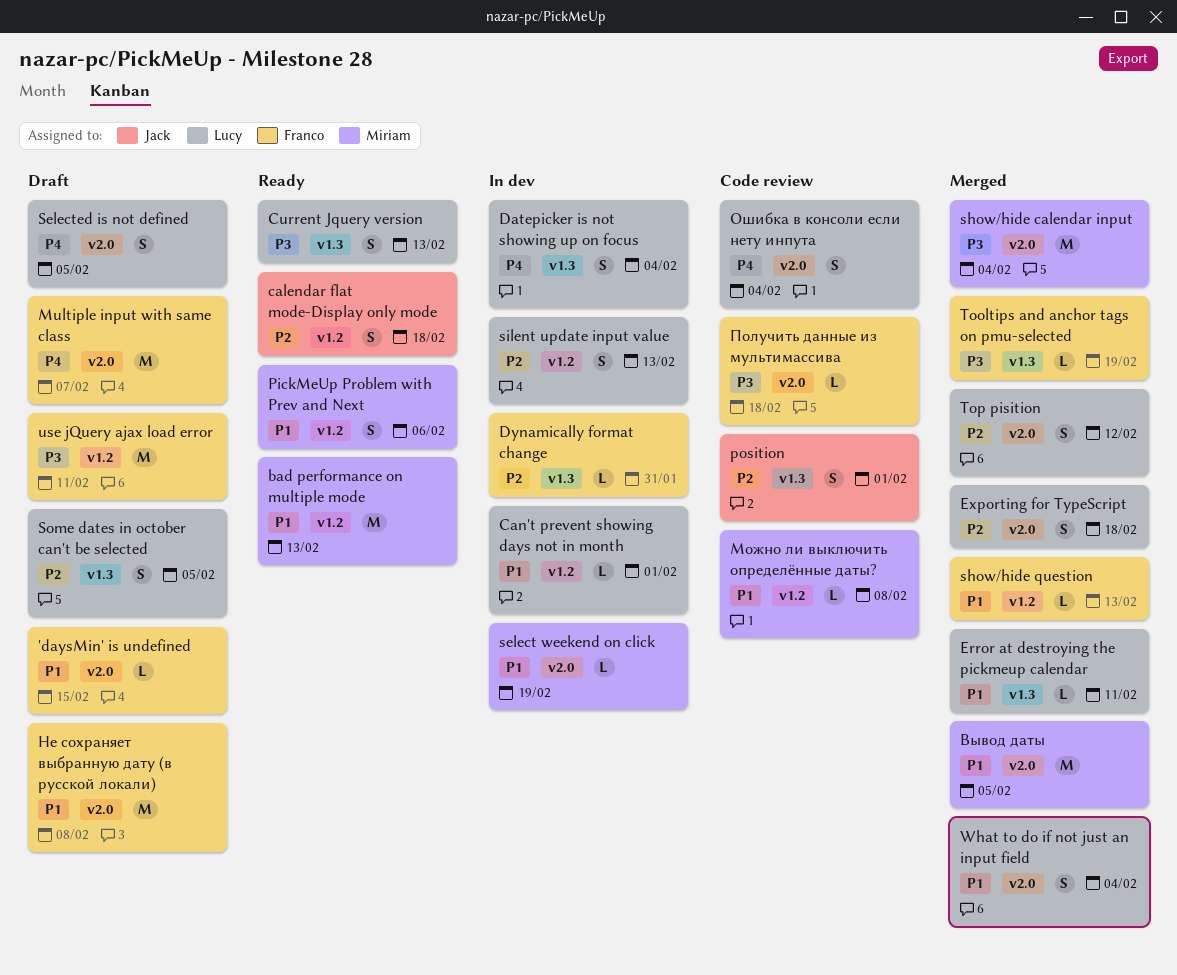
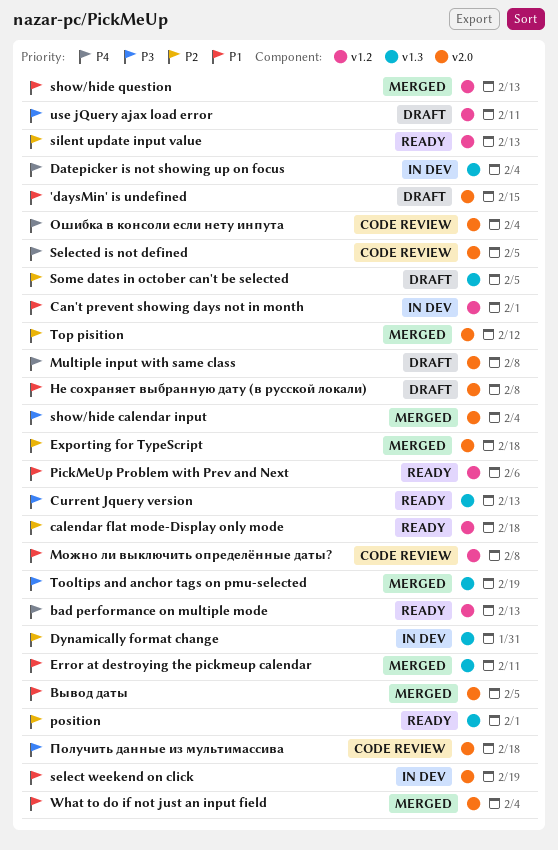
bad performance on multiple mode, priority: P1 -> P4
Multiple input with same class, due: Feb 7 -> Feb 8
position, status: Code review -> Ready
Selected is not defined, status: Draft -> Code review
silent update input value, status: In dev -> Ready

